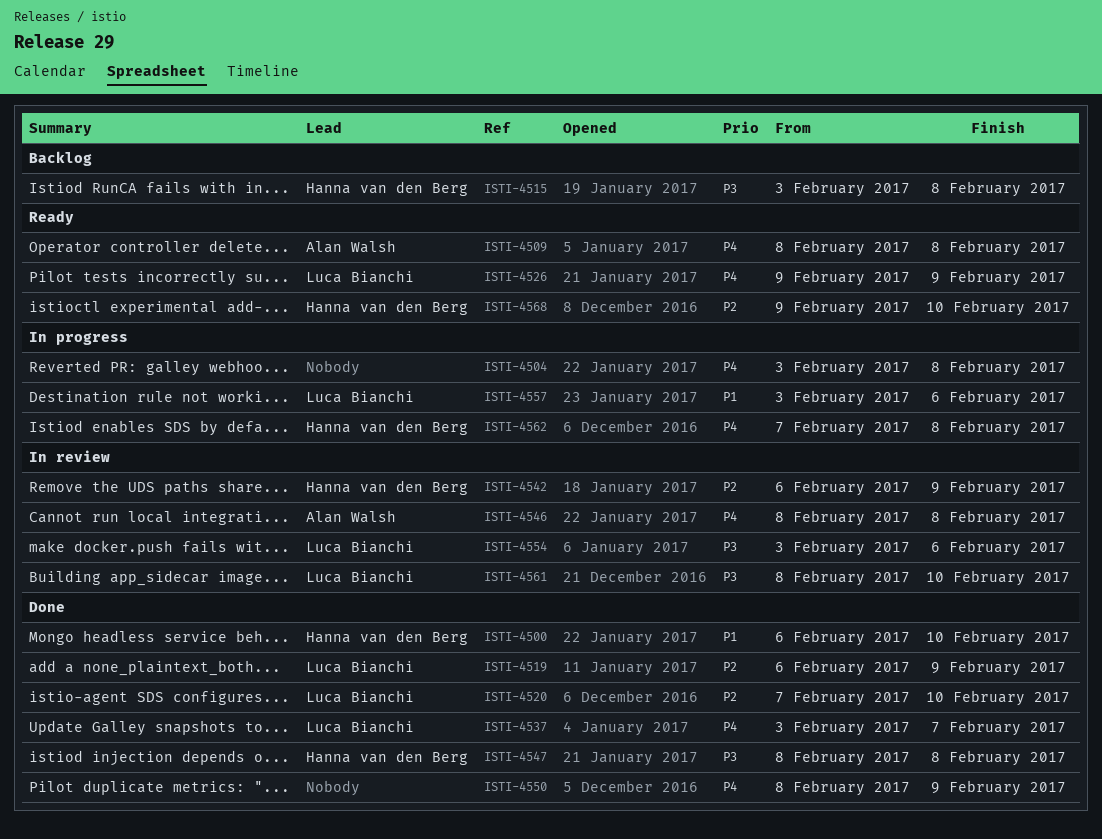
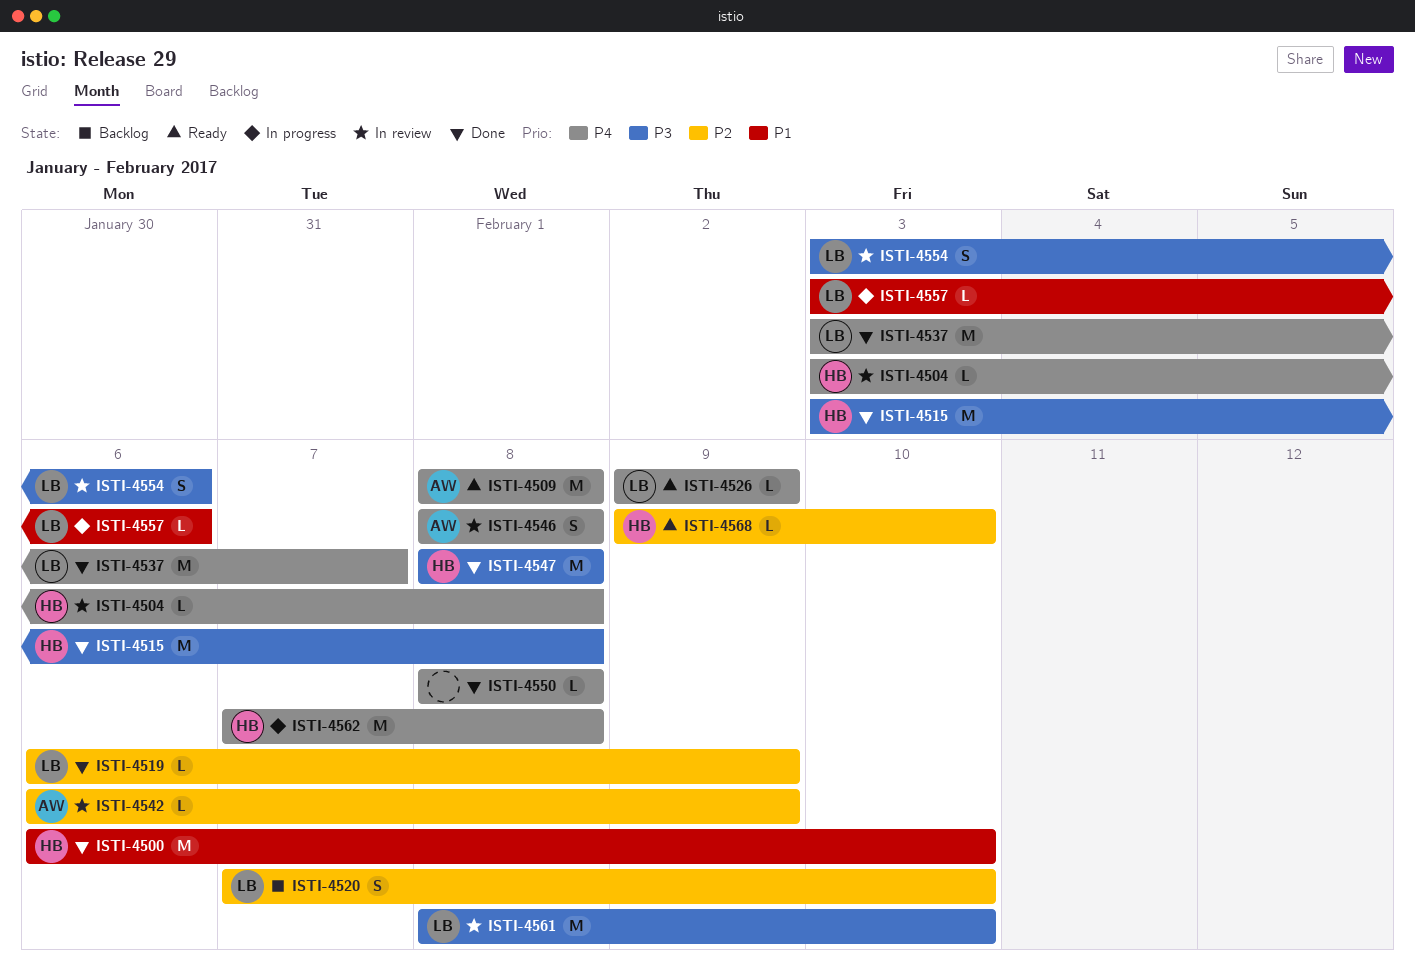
ISTI-4504, status: In progress -> In review
ISTI-4504, owner: none -> Hanna van den Berg
ISTI-4515, status: Backlog -> Done
ISTI-4520, status: Done -> Backlog
ISTI-4542, owner: Hanna van den Berg -> Alan Walsh
ISTI-4550, due: Feb 9 -> Feb 8

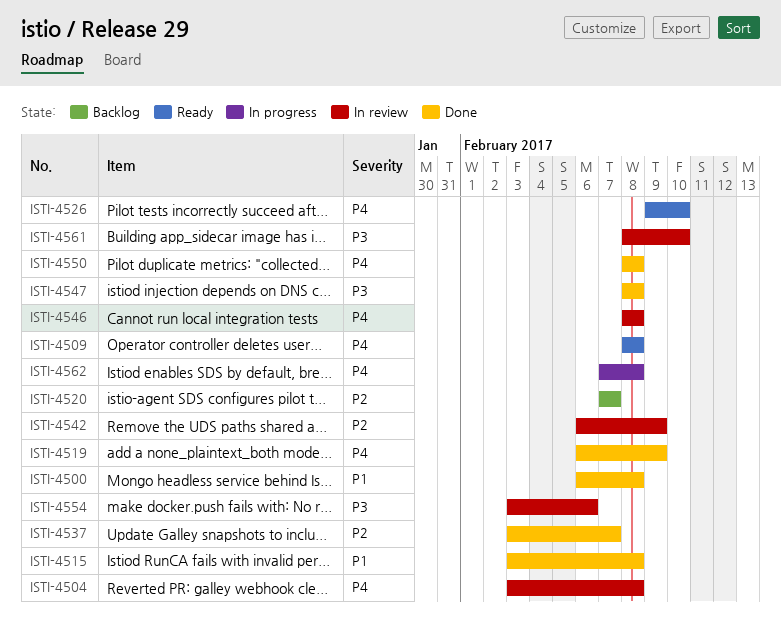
ISTI-4500, due: Feb 10 -> Feb 8
ISTI-4515, priority: P3 -> P1
ISTI-4519, priority: P2 -> P4
ISTI-4520, due: Feb 10 -> Feb 7
ISTI-4526, due: Feb 9 -> Feb 10
ISTI-4537, priority: P4 -> P2
ISTI-4557: present -> none
ISTI-4568: present -> none

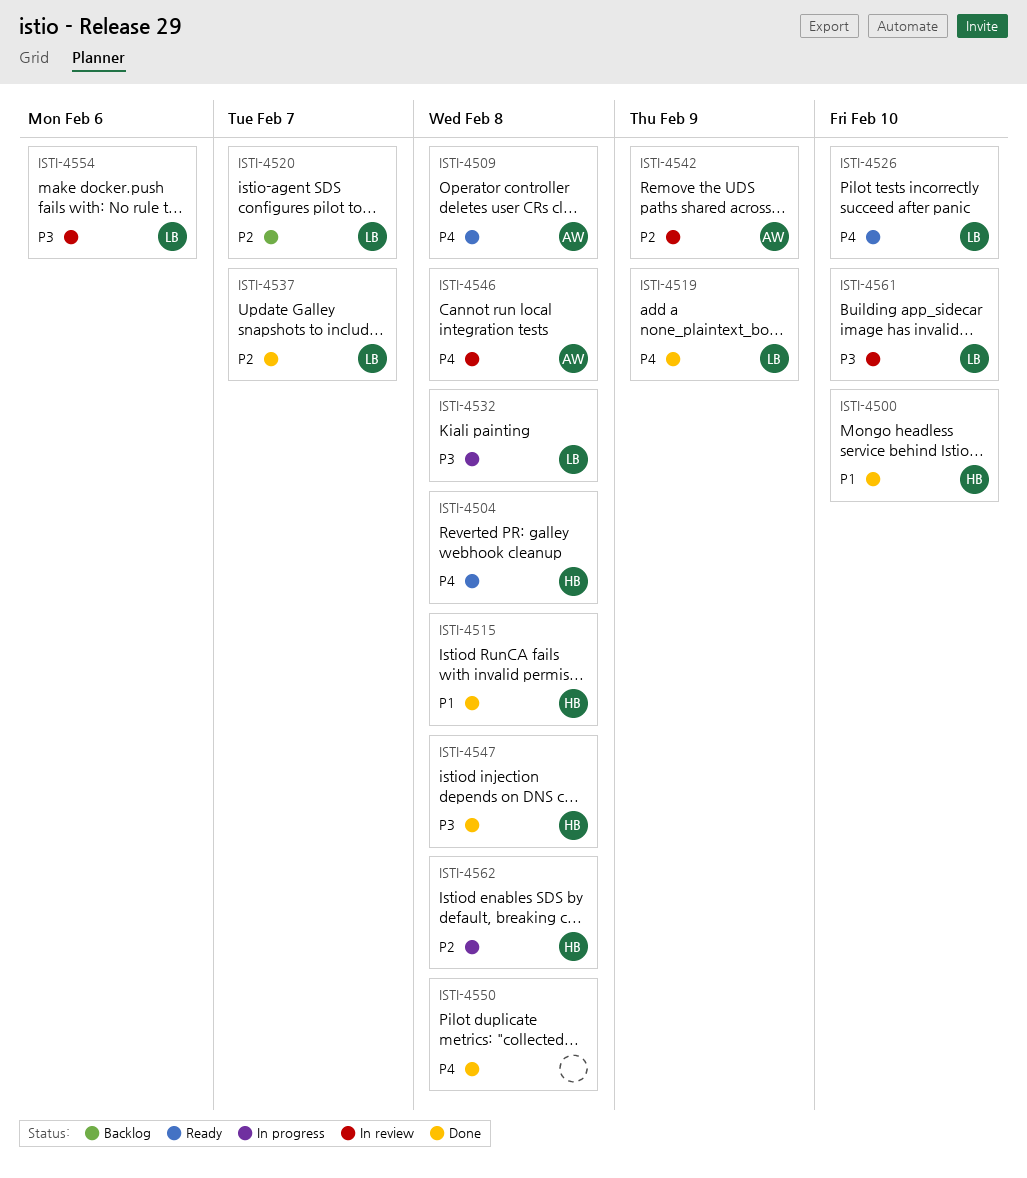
ISTI-4500, due: Feb 8 -> Feb 10
ISTI-4504, status: In review -> Ready
ISTI-4532: none -> present
ISTI-4562, priority: P4 -> P2

